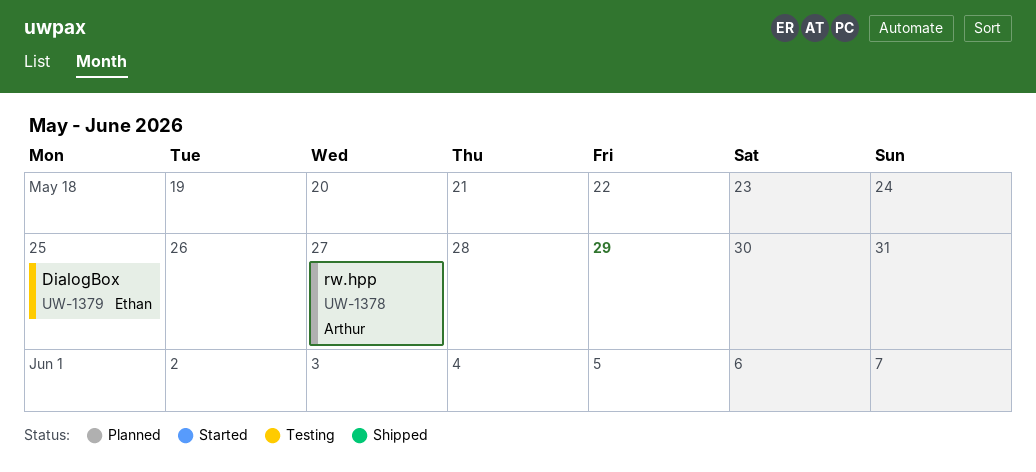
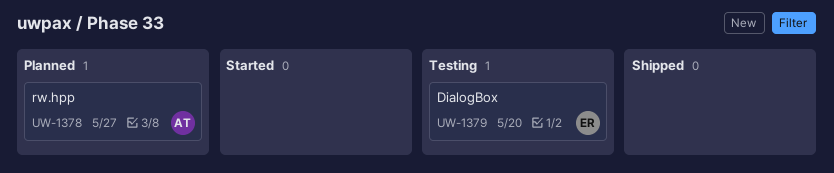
UW-1379, due: May 25 -> May 20

